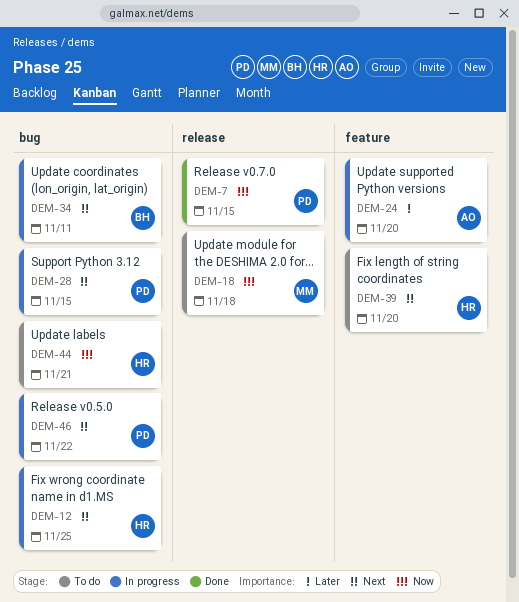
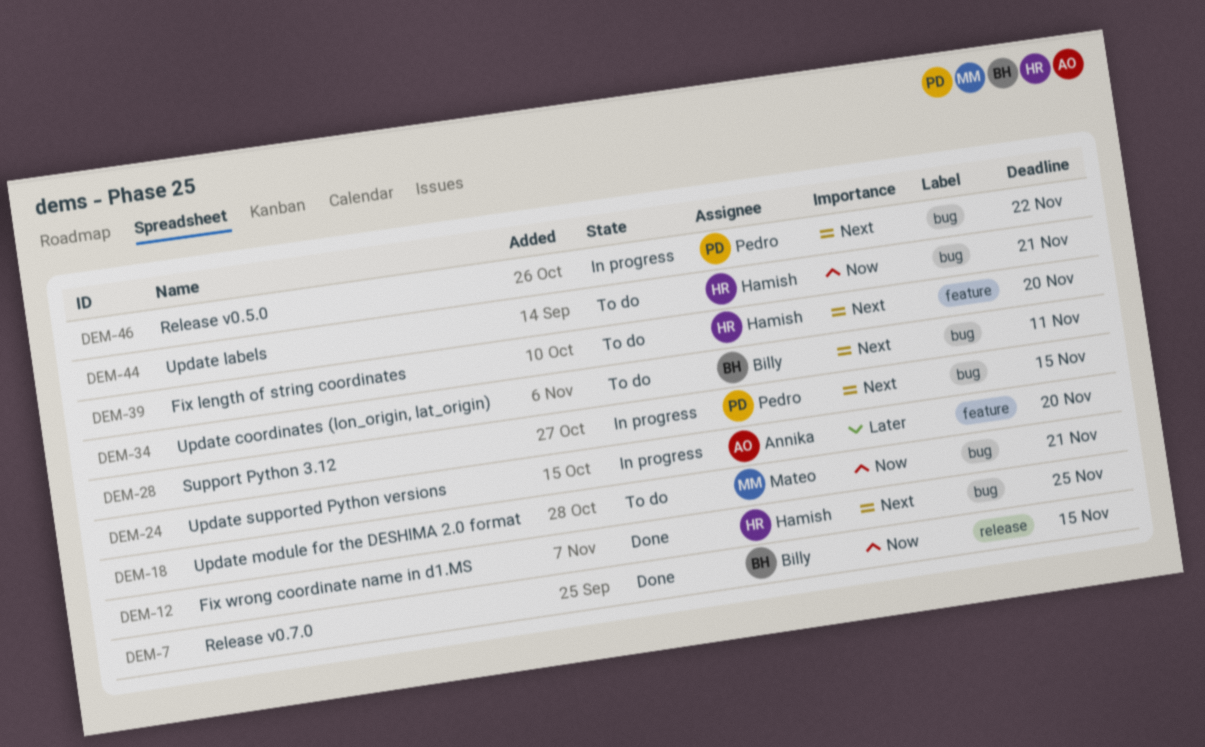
DEM-7, owner: Pedro -> Billy
DEM-12, status: In progress -> Done
DEM-18, label: release -> bug
DEM-18, due: Nov 18 -> Nov 21
DEM-34, status: In progress -> To do

